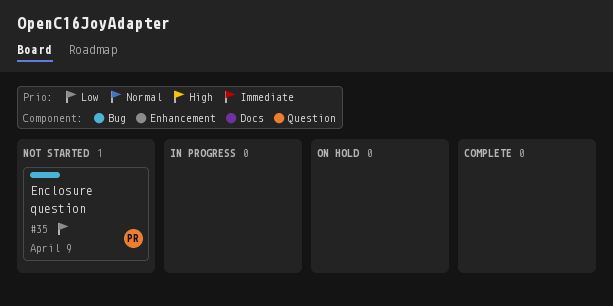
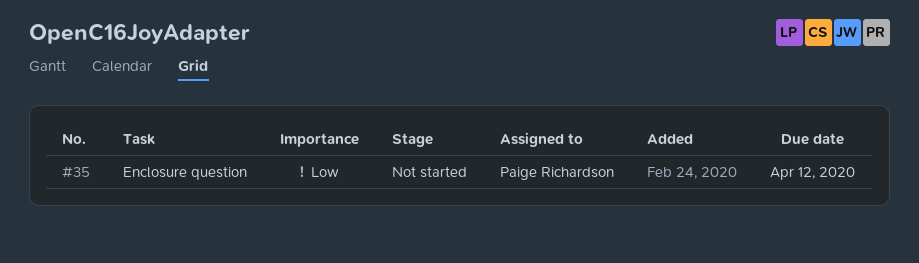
#35, due: Apr 9 -> Apr 12

